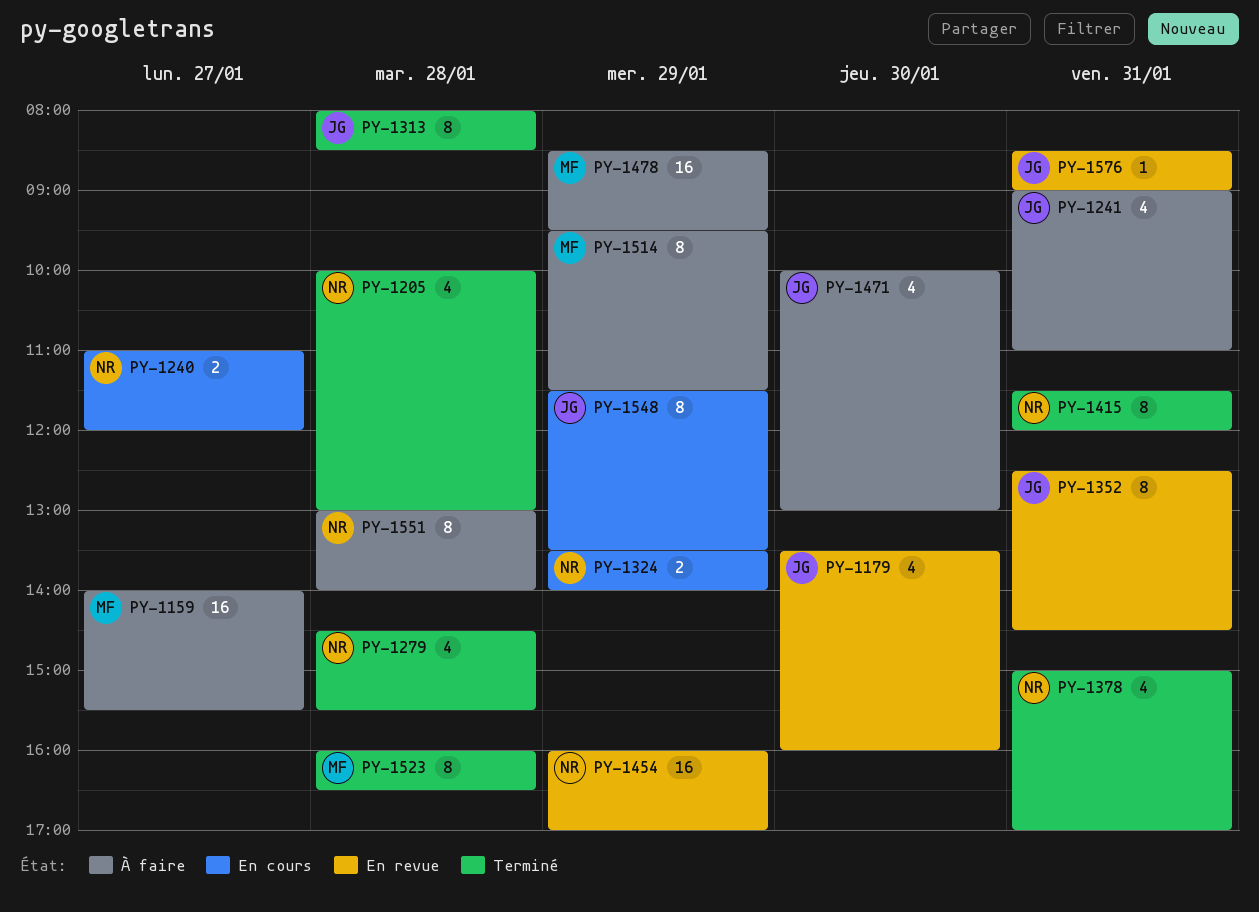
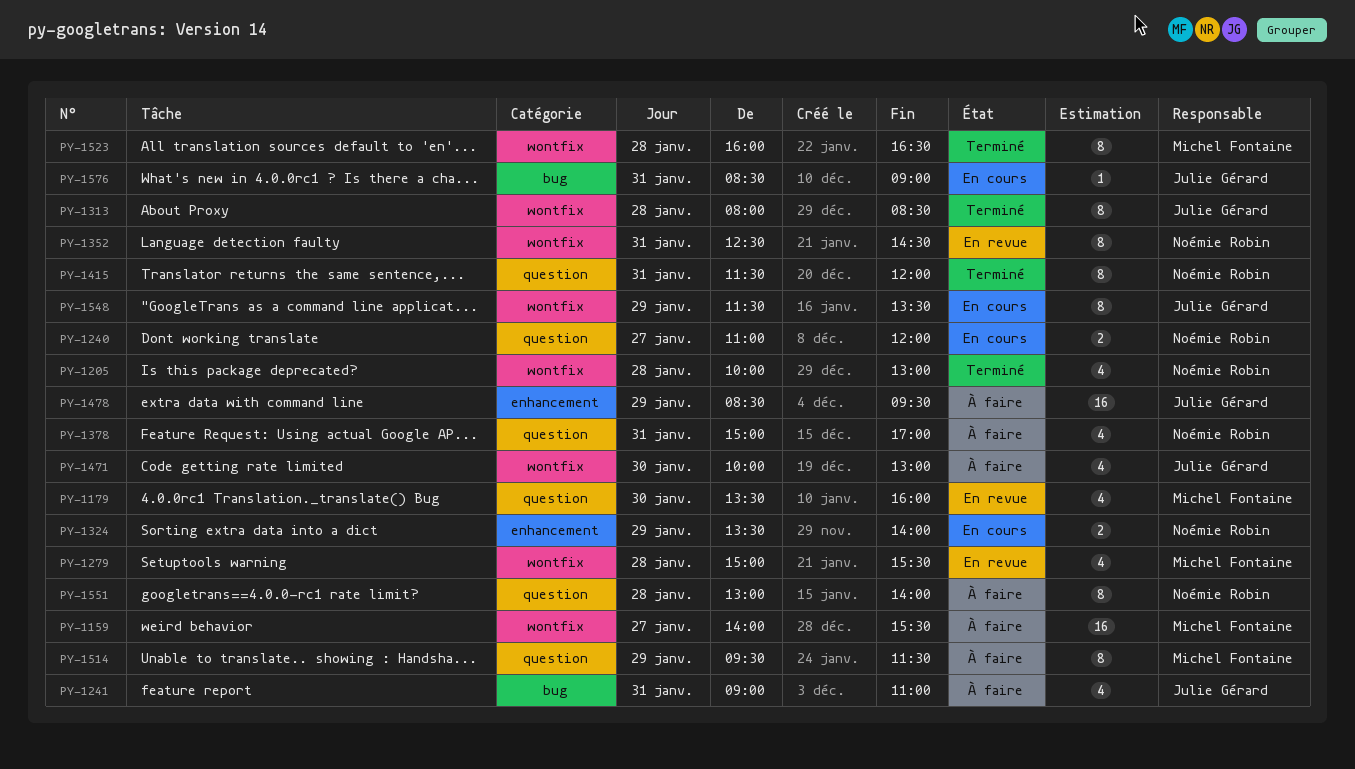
PY-1179, owner: Julie Gérard -> Michel Fontaine
PY-1279, status: Terminé -> En revue
PY-1279, owner: Noémie Robin -> Michel Fontaine
PY-1279, begins: 14:30 -> 15:00
PY-1352, owner: Julie Gérard -> Noémie Robin
PY-1378, status: Terminé -> À faire
PY-1454: present -> none
PY-1478, owner: Michel Fontaine -> Julie Gérard
PY-1576, status: En revue -> En cours

